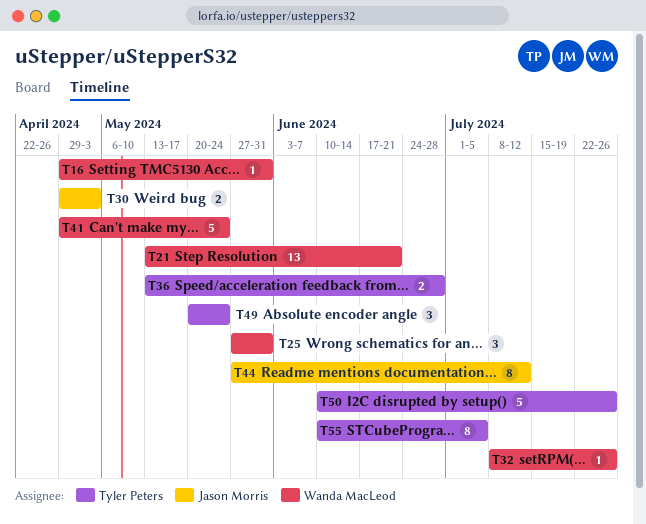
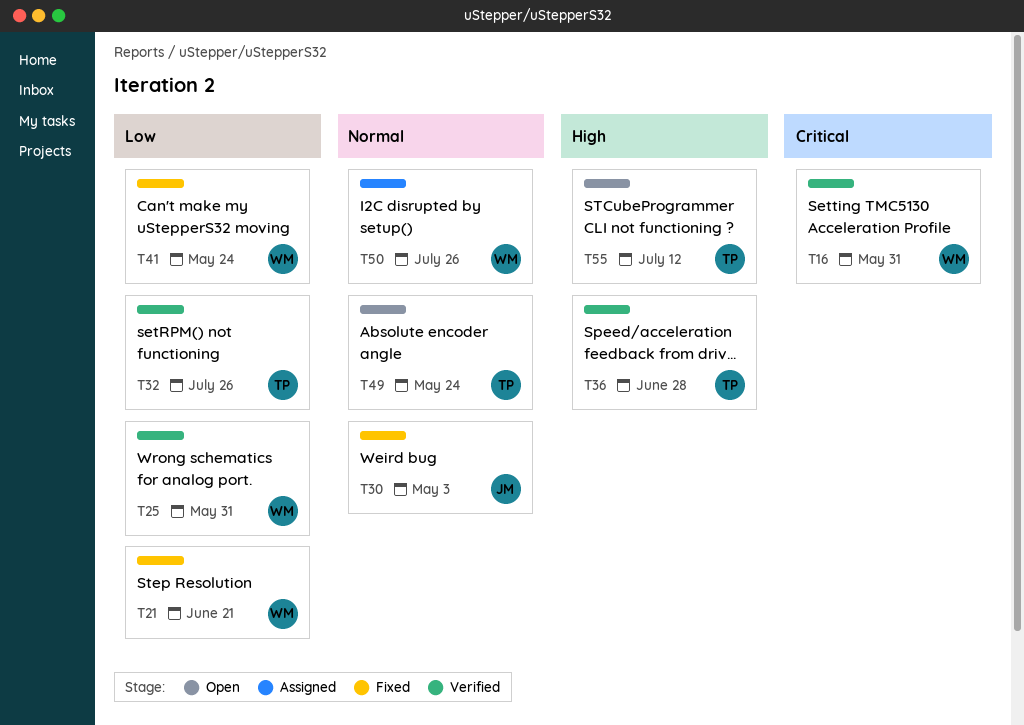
T32, owner: Wanda MacLeod -> Tyler Peters
T44: present -> none
T50, owner: Tyler Peters -> Wanda MacLeod
T55, due: Jul 5 -> Jul 12

